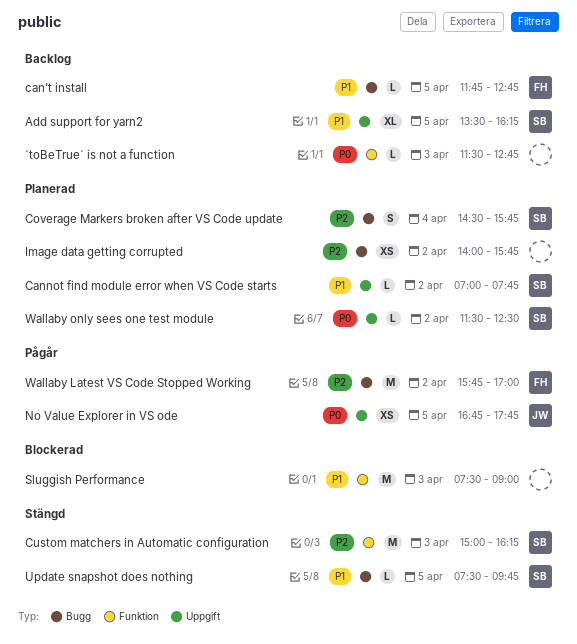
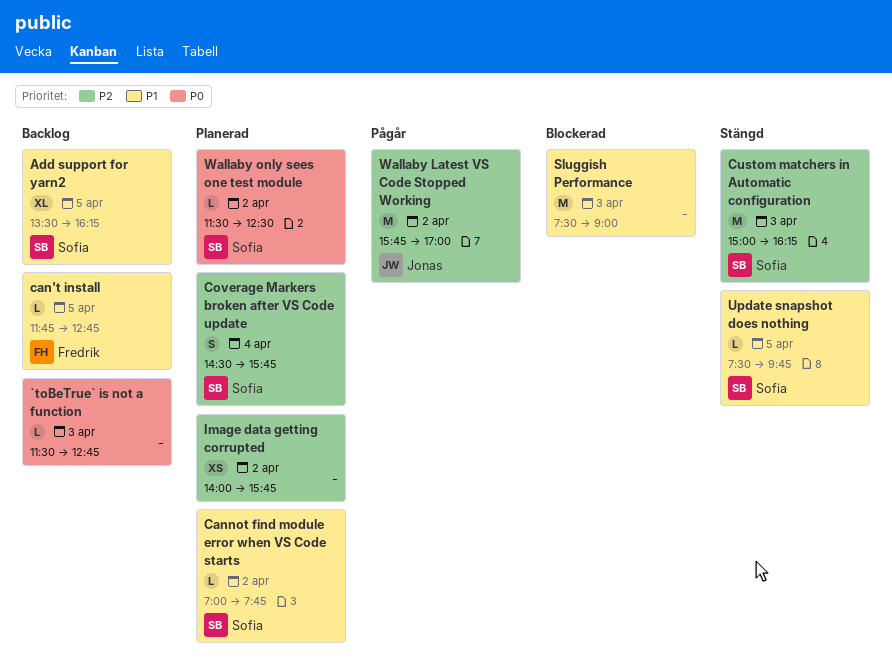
No Value Explorer in VS ode: present -> none
Wallaby Latest VS Code Stopped Working, owner: Fredrik -> Jonas

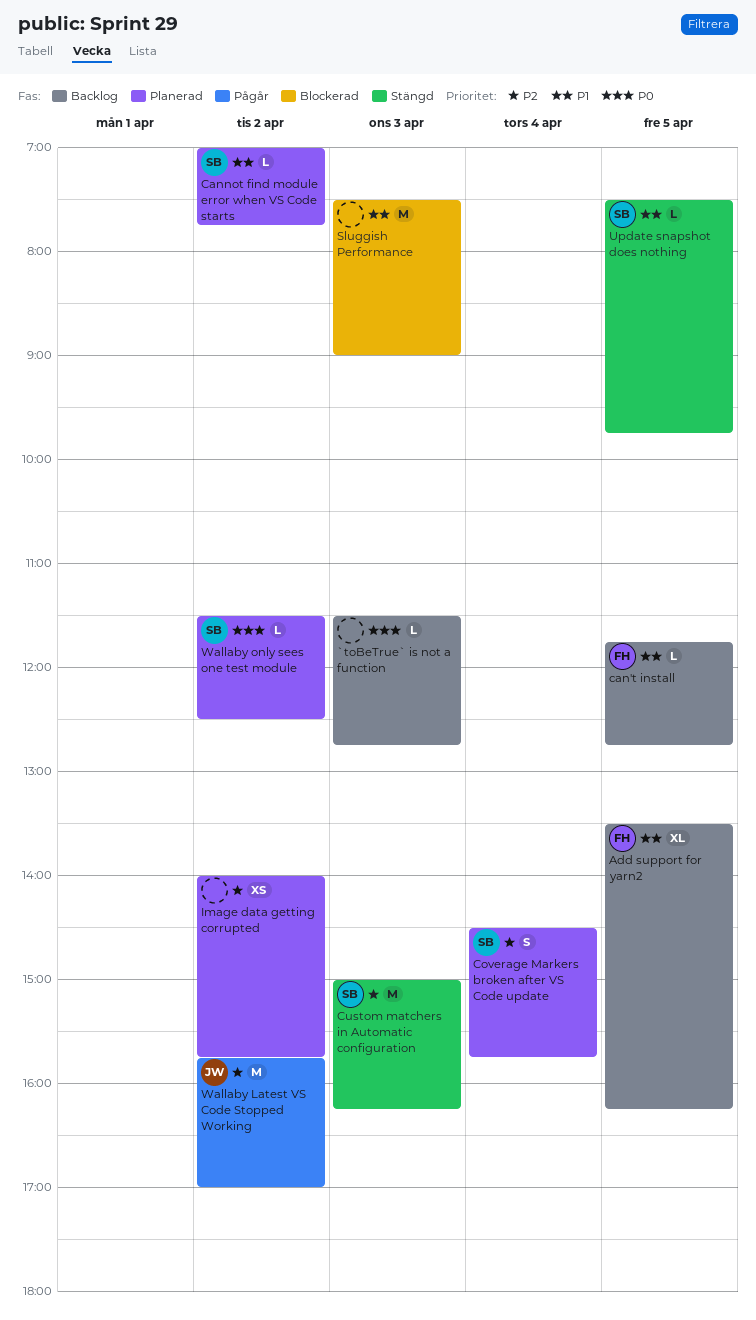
Add support for yarn2, owner: Sofia -> Fredrik

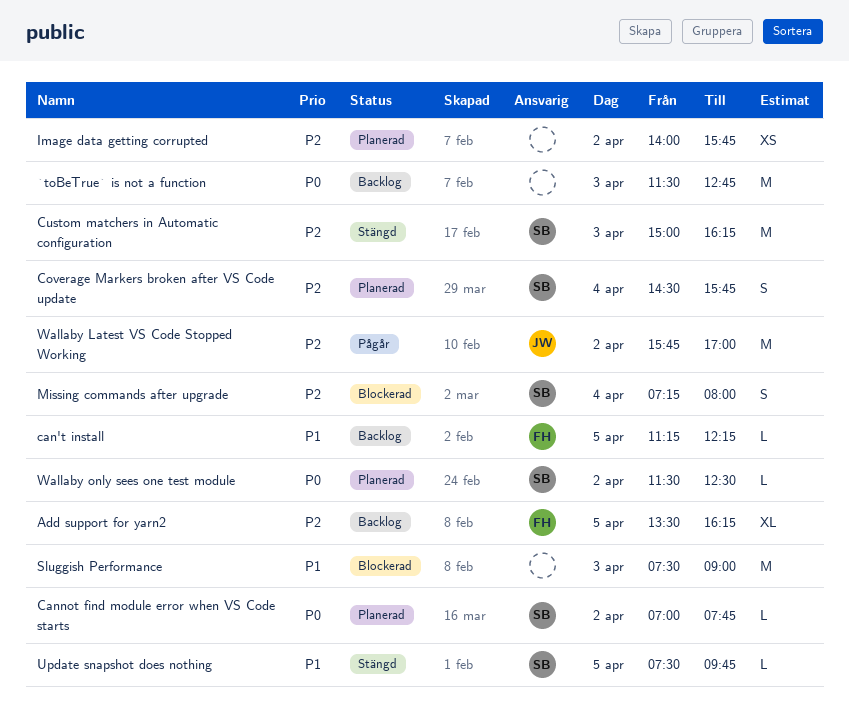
`toBeTrue` is not a function, estimate: L -> M
Add support for yarn2, priority: P1 -> P2
can't install, begins: 11:45 -> 11:15
can't install, ends: 12:45 -> 12:15
Cannot find module error when VS Code starts, priority: P1 -> P0
Missing commands after upgrade: none -> present

